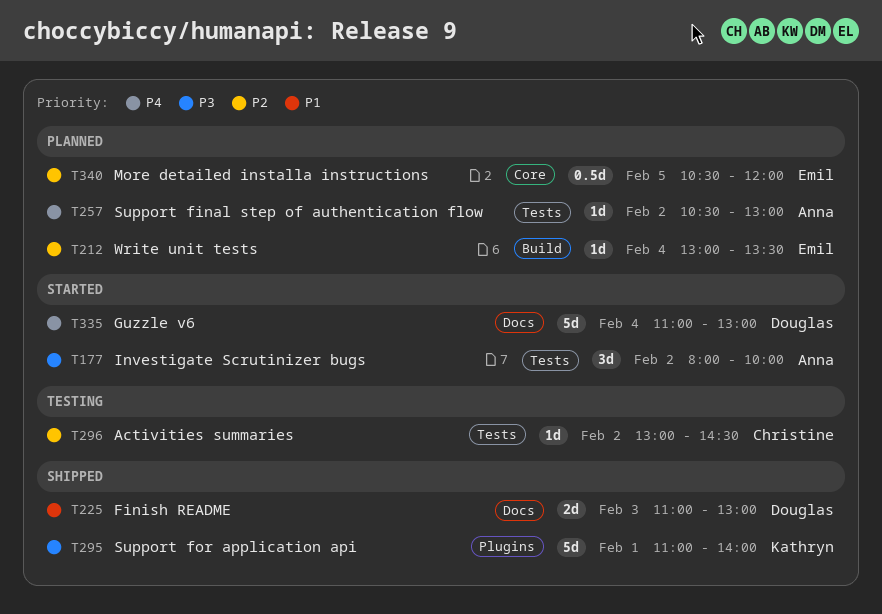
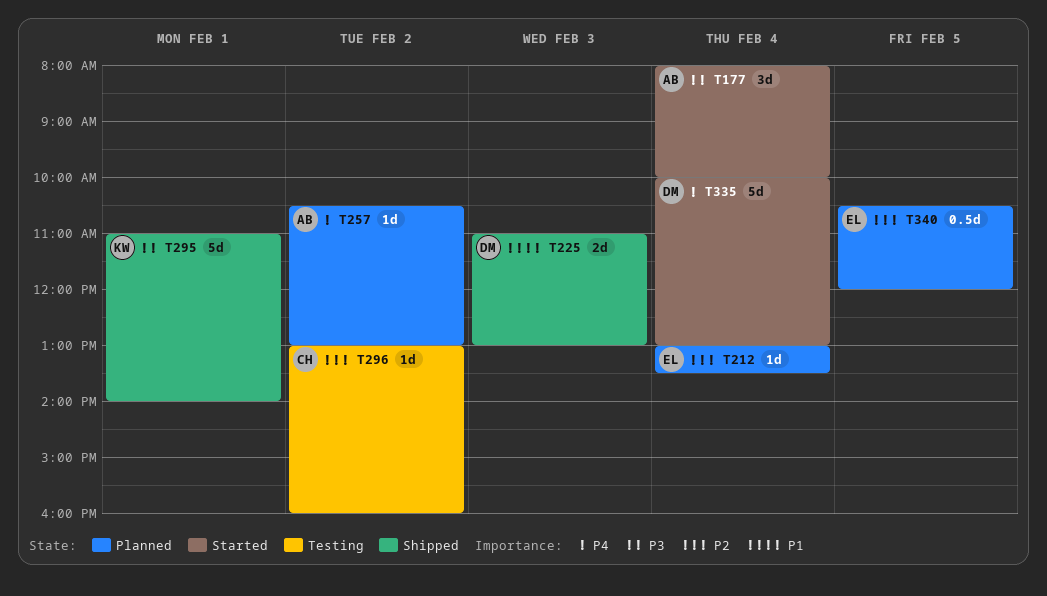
T177, day: Feb 2 -> Feb 4
T296, ends: 14:30 -> 16:00
T335, begins: 11:00 -> 10:00

